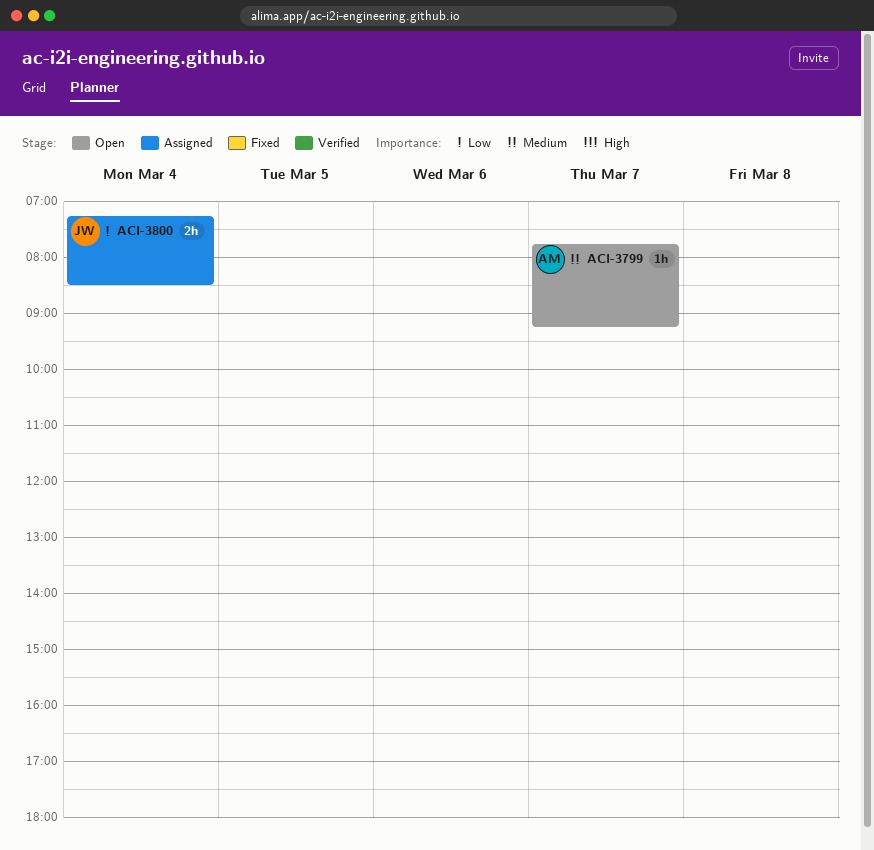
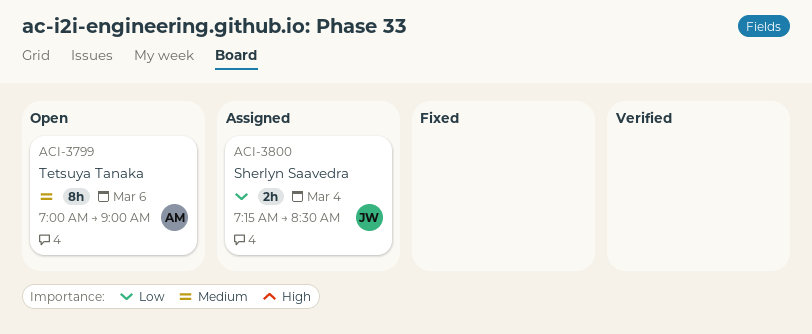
ACI-3799, estimate: 1h -> 8h
ACI-3799, day: Mar 7 -> Mar 6
ACI-3799, begins: 07:45 -> 07:00
ACI-3799, ends: 09:15 -> 09:00

